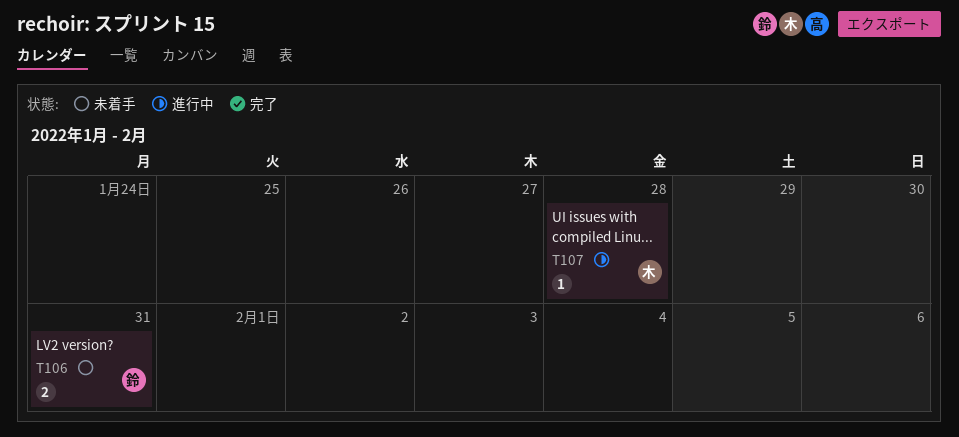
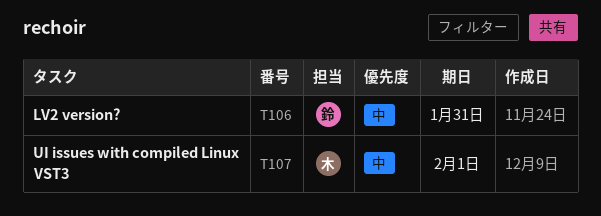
T107, due: Jan 28 -> Feb 1

